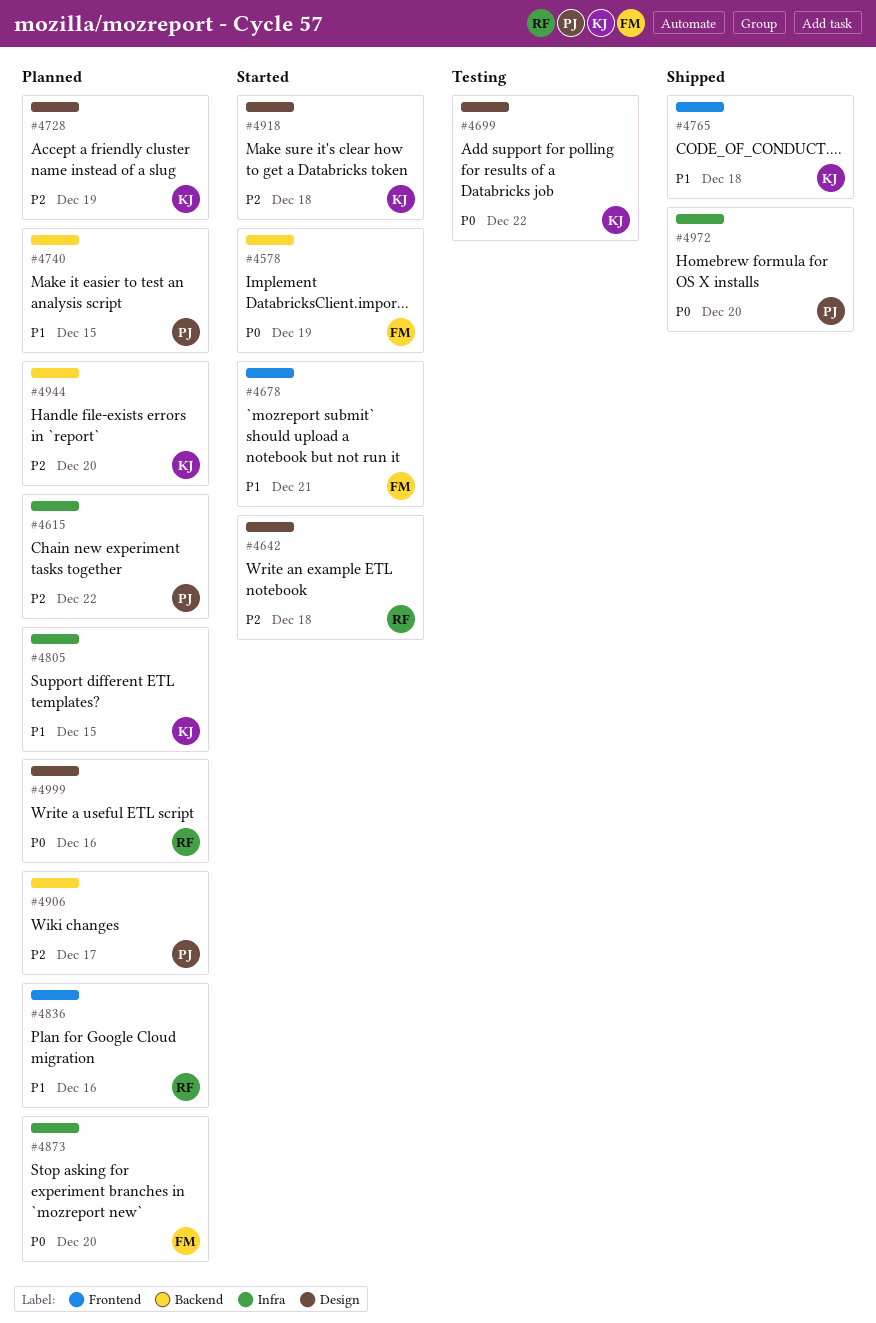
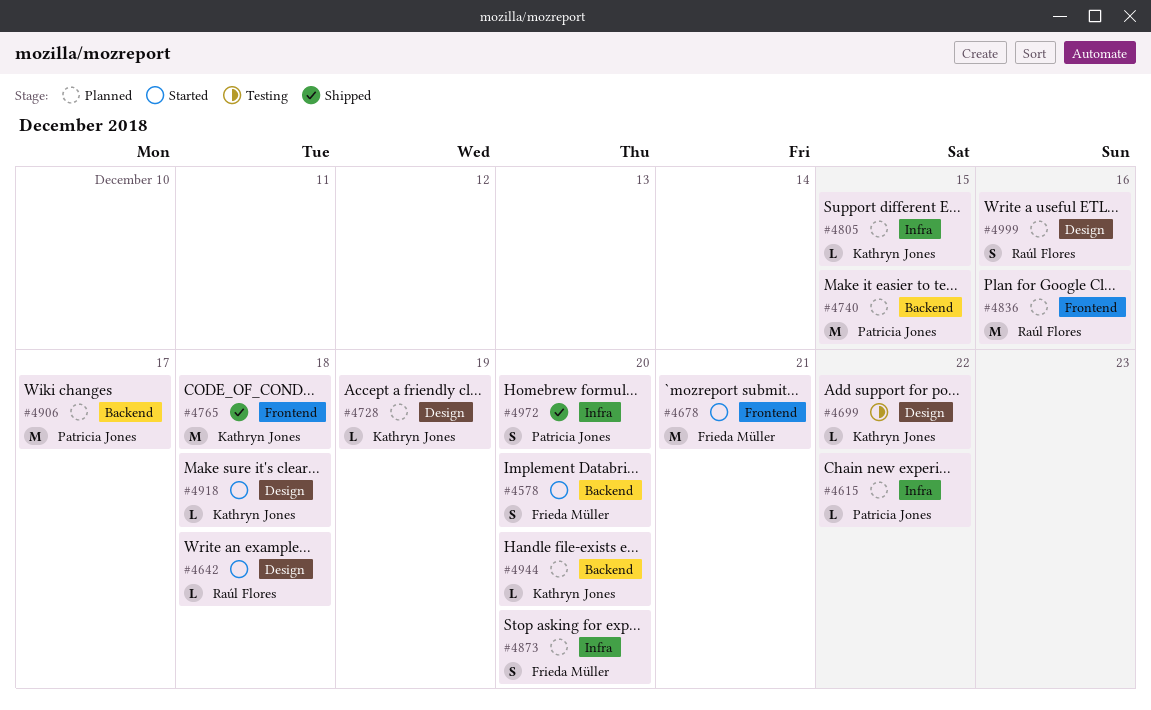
#4578, due: Dec 19 -> Dec 20

